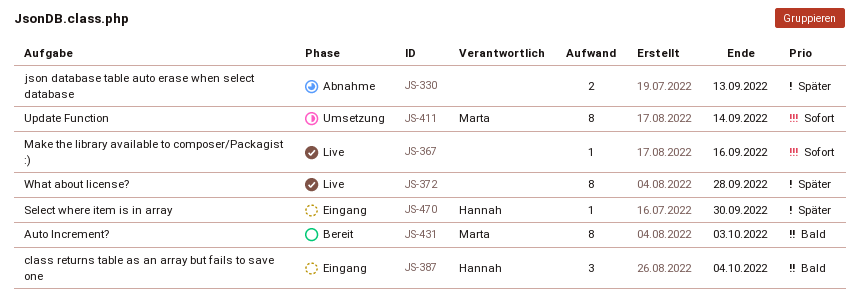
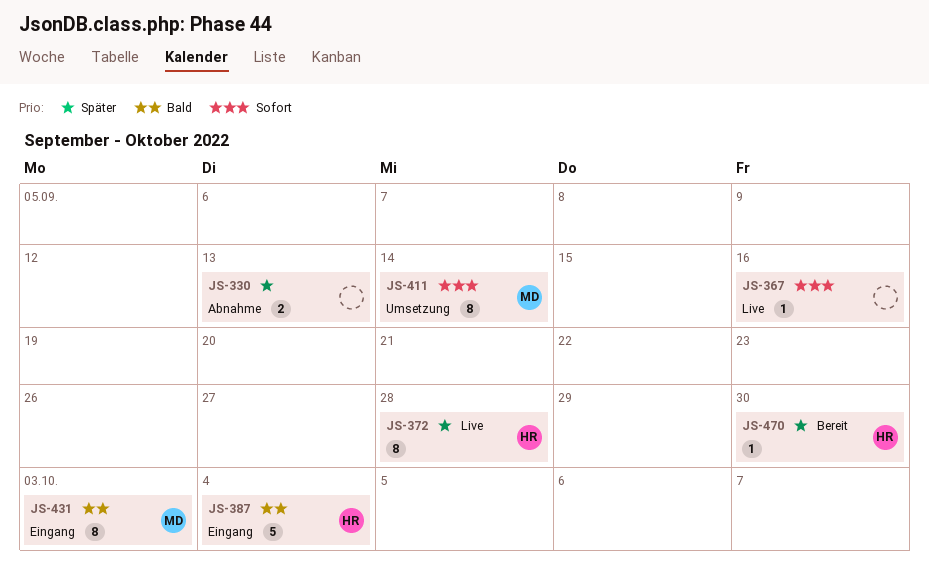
JS-372, owner: none -> Hannah
JS-387, estimate: 3 -> 5
JS-431, status: Bereit -> Eingang
JS-470, status: Eingang -> Bereit

